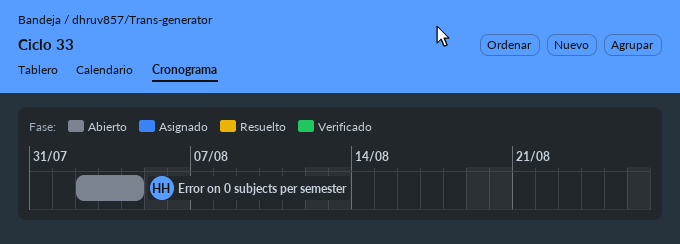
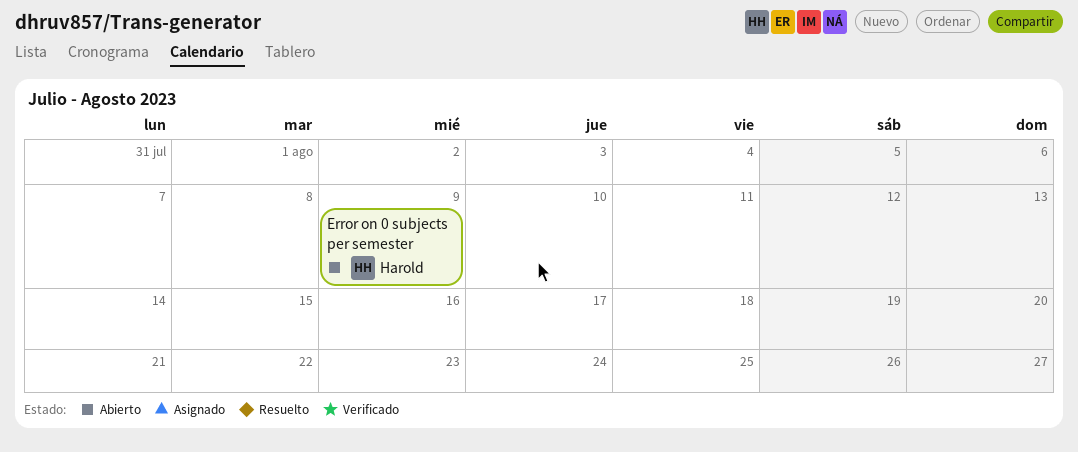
Error on 0 subjects per semester, due: Aug 4 -> Aug 9

